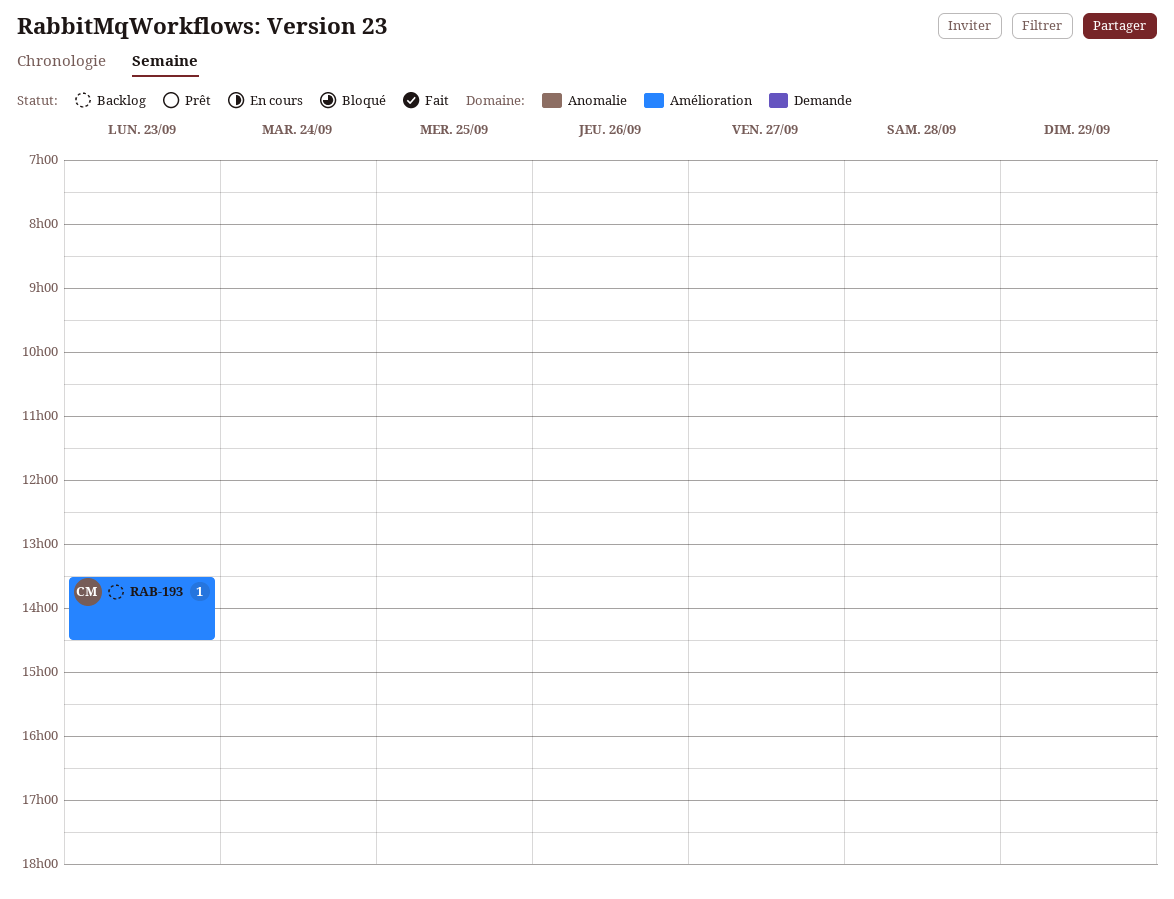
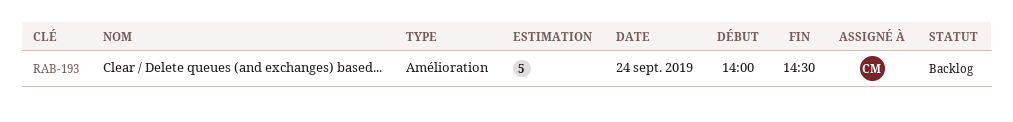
RAB-193, estimate: 1 -> 5
RAB-193, day: Sep 23 -> Sep 24
RAB-193, begins: 13:30 -> 14:00

